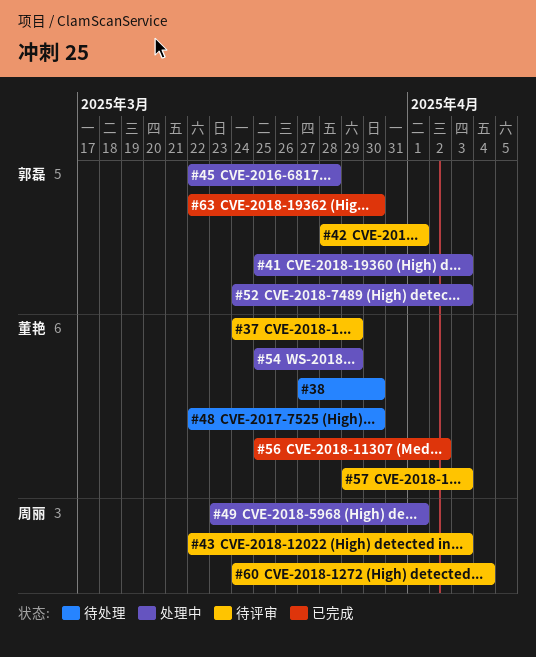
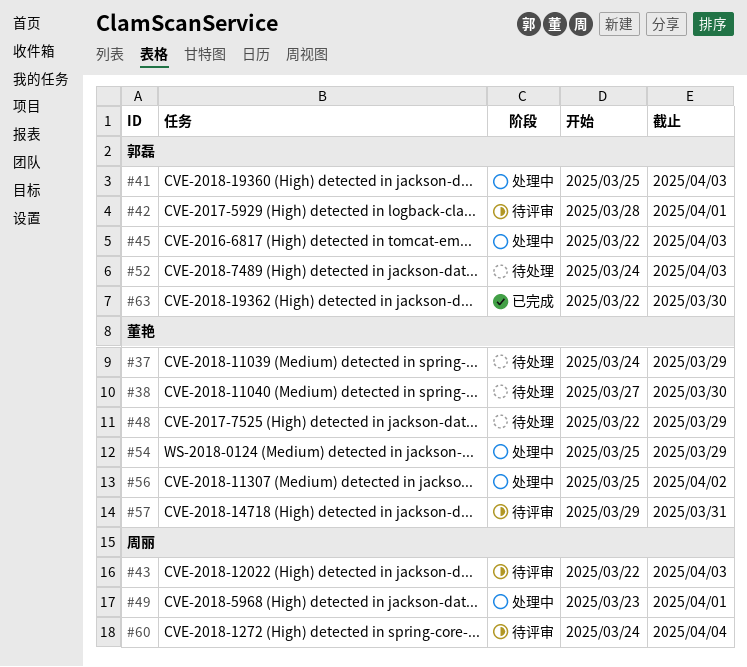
#37, status: 待评审 -> 待处理
#45, due: Mar 28 -> Apr 3
#48, due: Mar 30 -> Mar 29
#52, status: 处理中 -> 待处理
#56, status: 已完成 -> 处理中
#57, due: Apr 3 -> Mar 31

